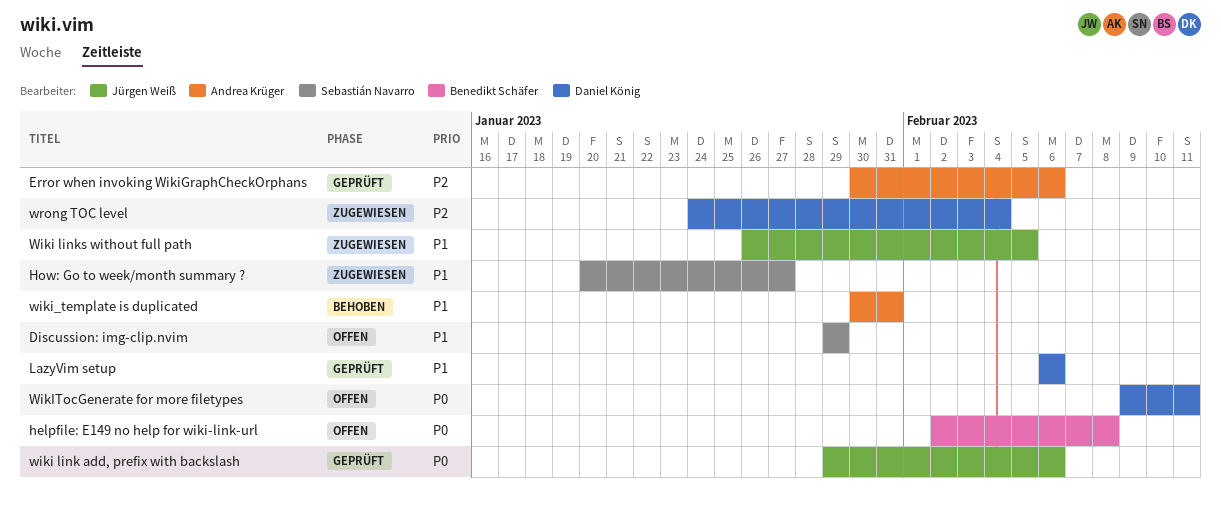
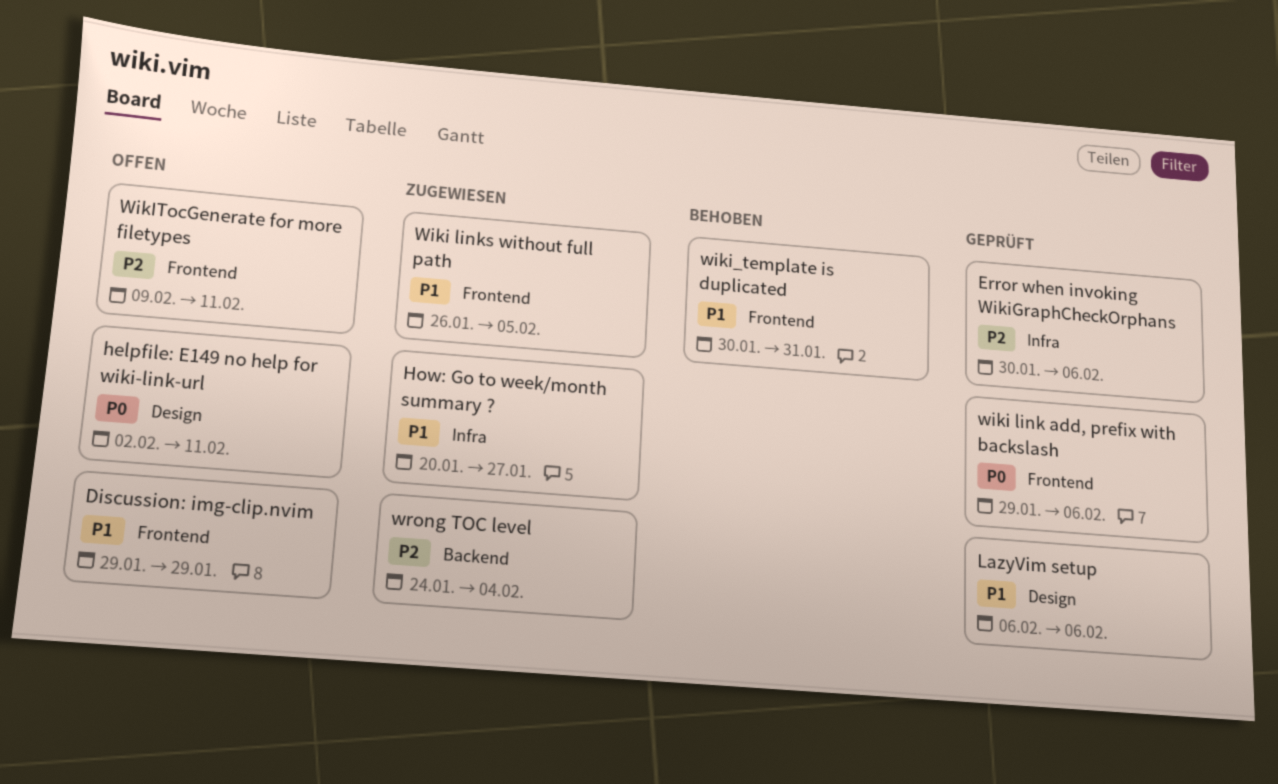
helpfile: E149 no help for wiki-link-url, due: Feb 8 -> Feb 11
WikITocGenerate for more filetypes, priority: P0 -> P2

